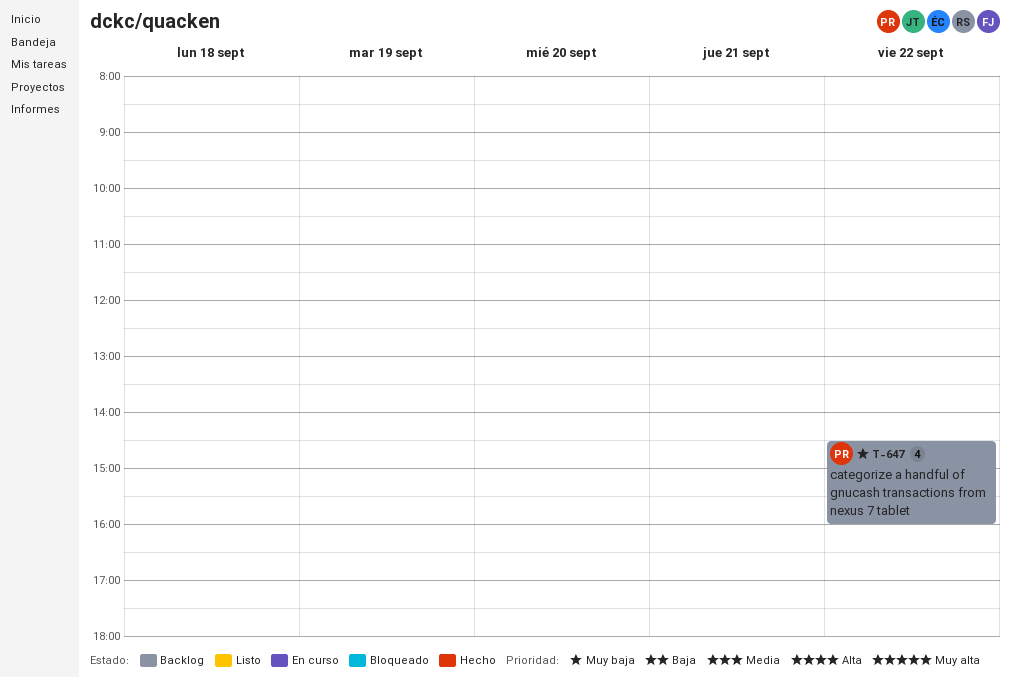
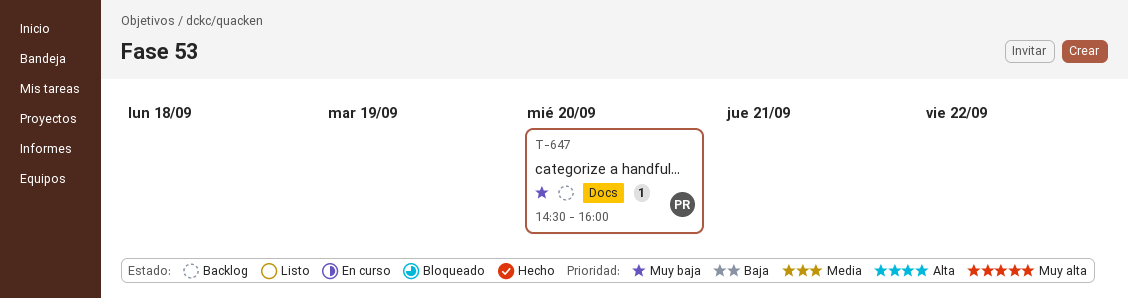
T-647, estimate: 4 -> 1
T-647, day: Sep 22 -> Sep 20

